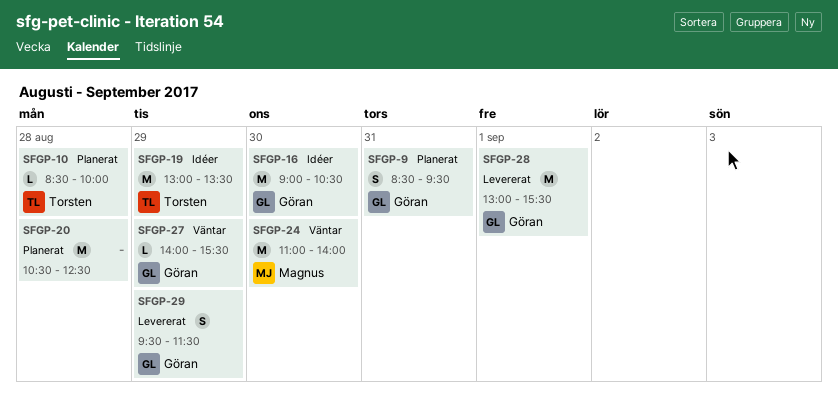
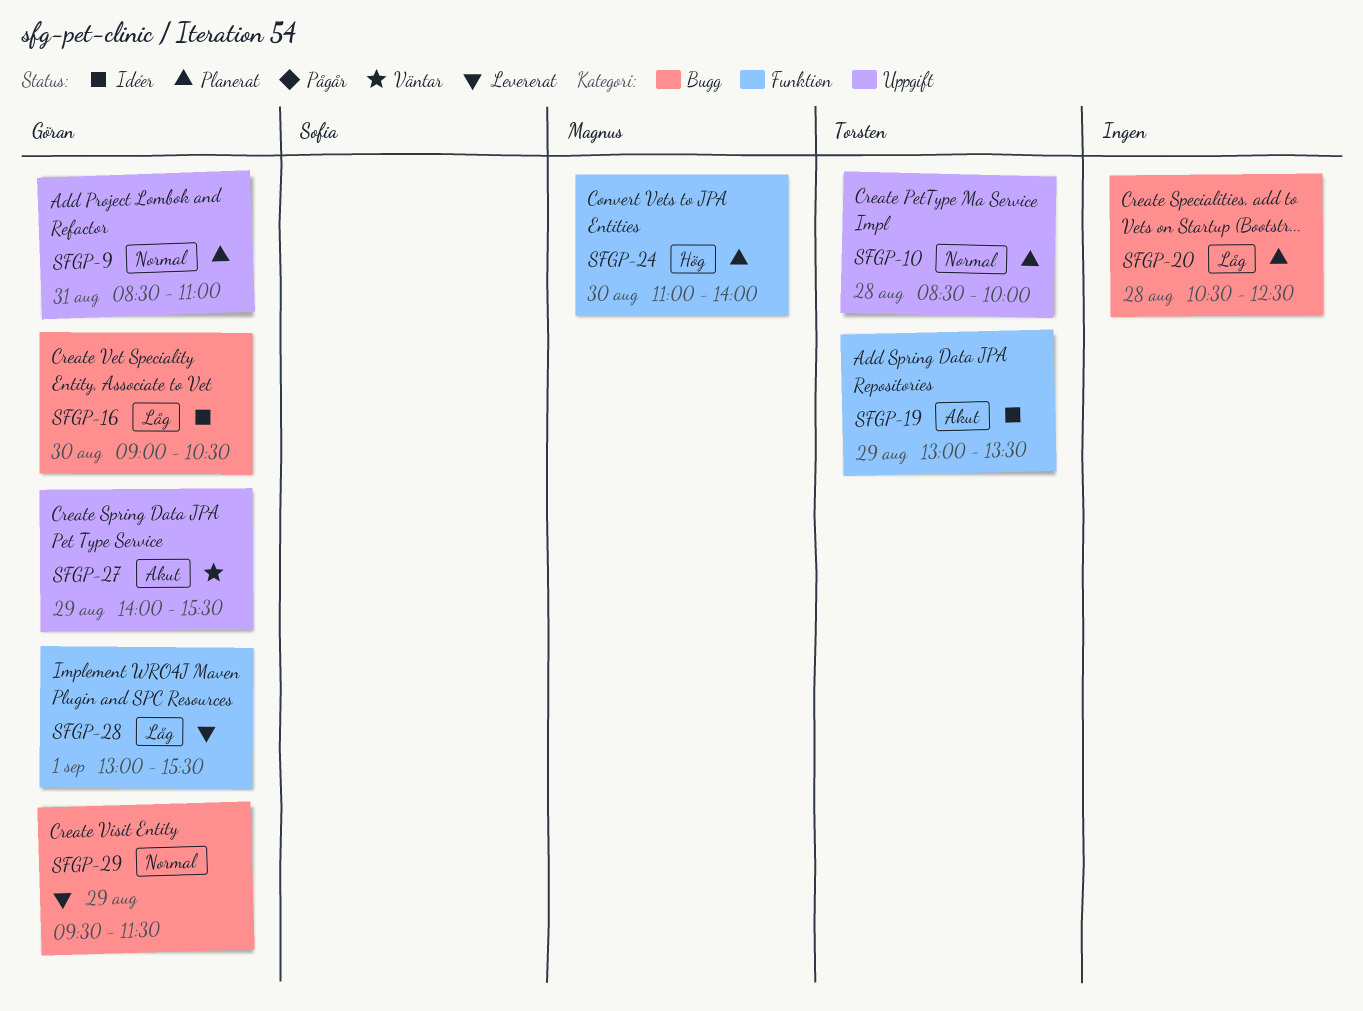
SFGP-9, ends: 09:30 -> 11:00
SFGP-24, status: Väntar -> Planerat

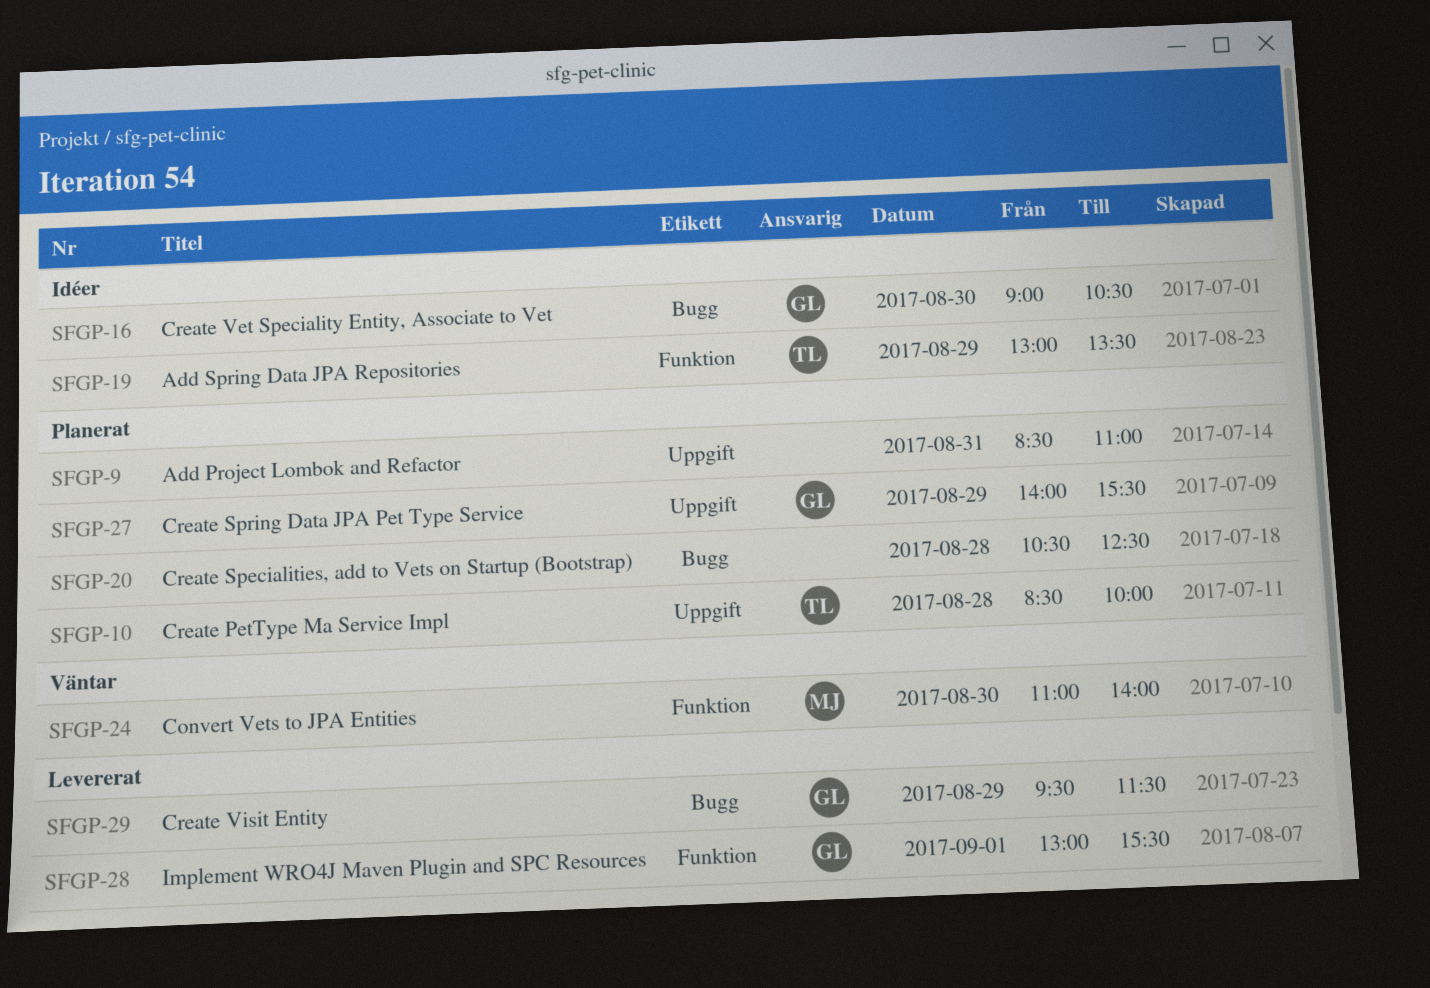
SFGP-9, owner: Göran -> none
SFGP-24, status: Planerat -> Väntar
SFGP-27, status: Väntar -> Planerat

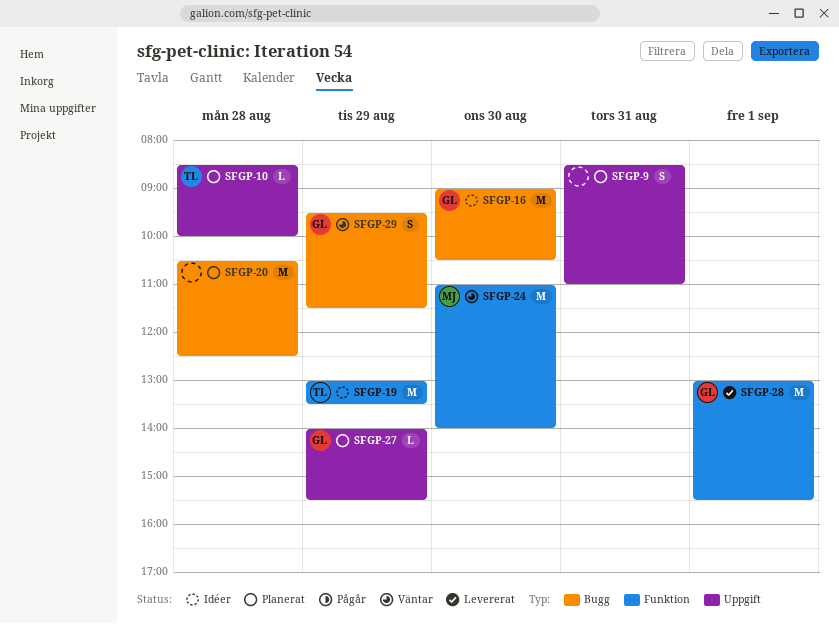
SFGP-29, status: Levererat -> Väntar

